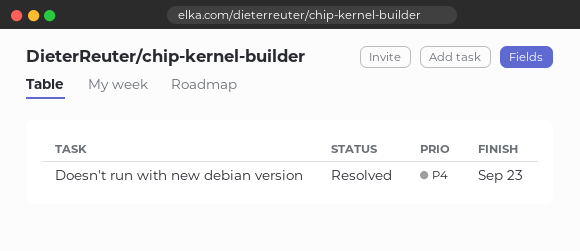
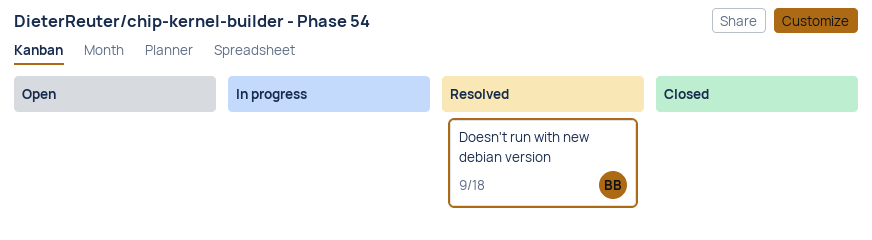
Doesn't run with new debian version, due: Sep 23 -> Sep 18

